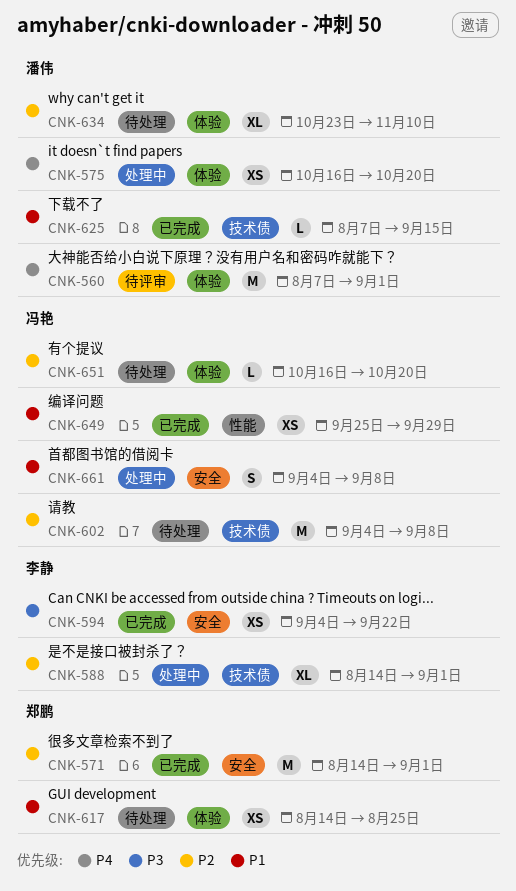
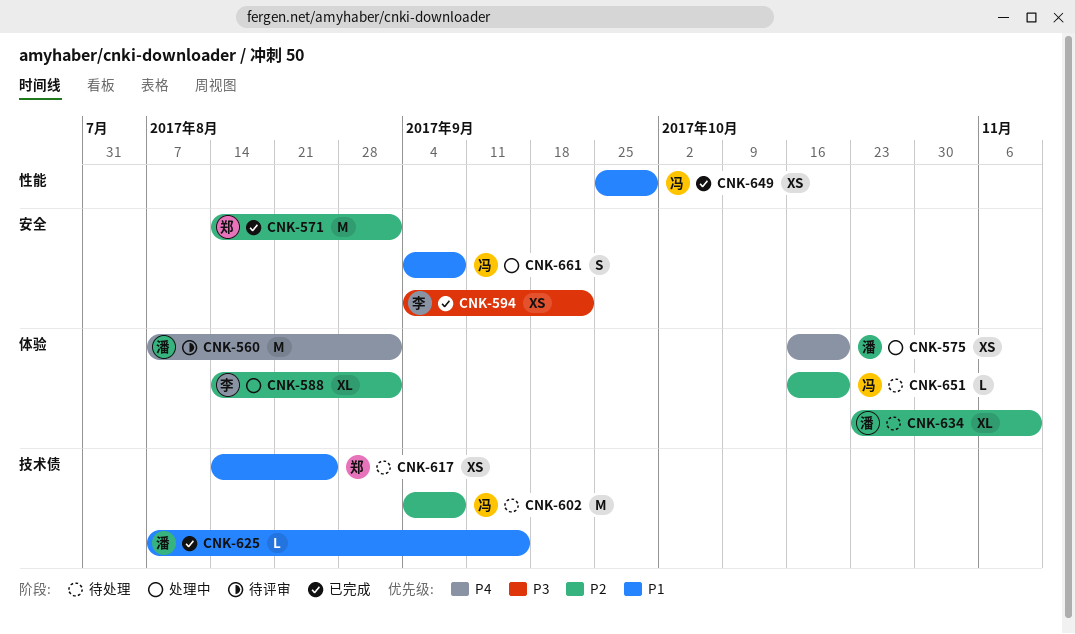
CNK-588, label: 技术债 -> 体验
CNK-617, label: 体验 -> 技术债

